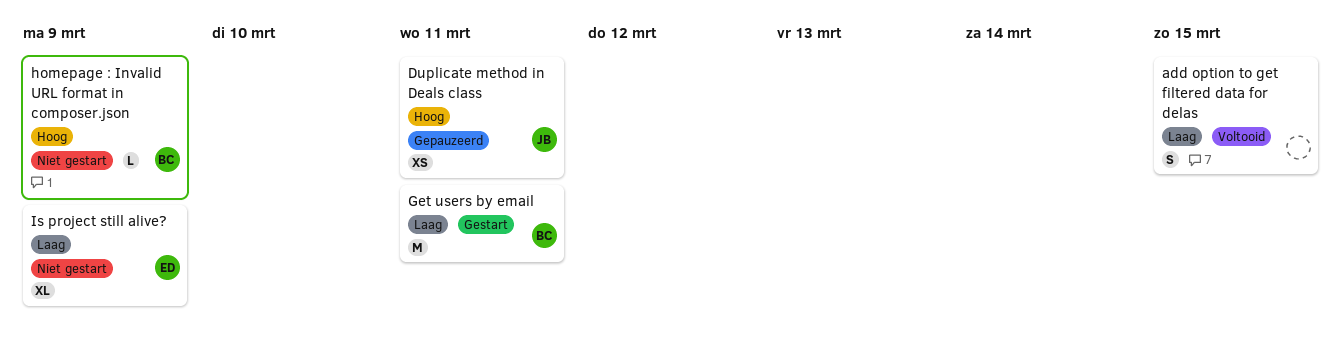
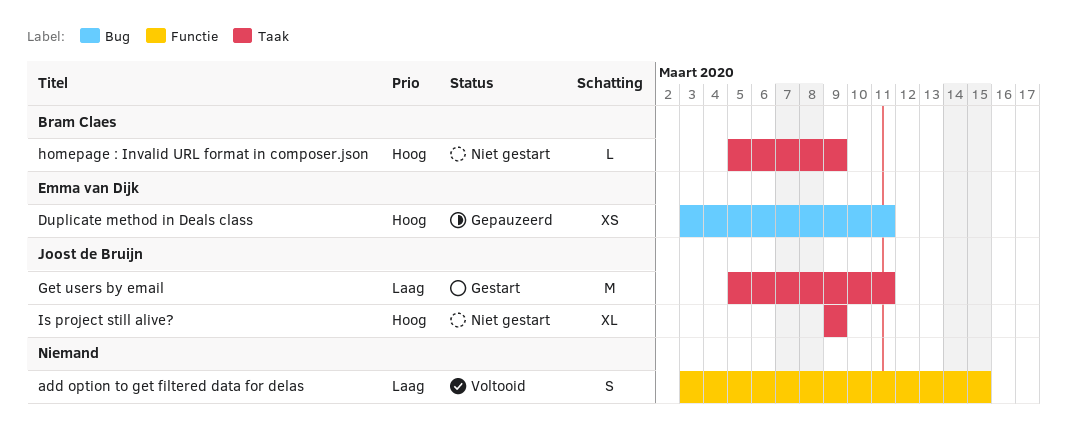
Duplicate method in Deals class, owner: Joost de Bruijn -> Emma van Dijk
Get users by email, owner: Bram Claes -> Joost de Bruijn
Is project still alive?, owner: Emma van Dijk -> Joost de Bruijn
Is project still alive?, priority: Laag -> Hoog

